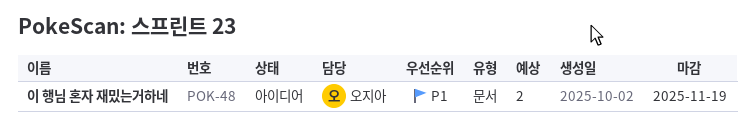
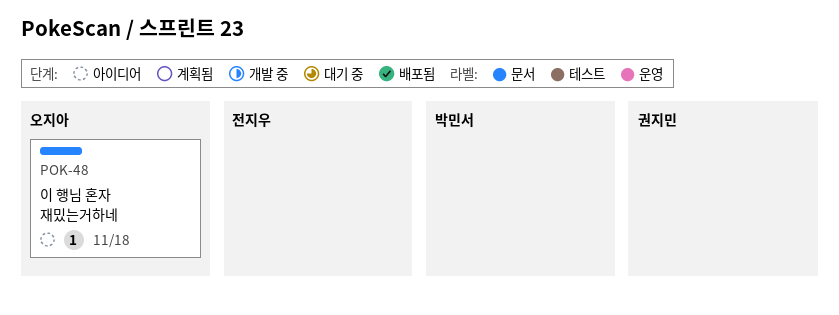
POK-48, estimate: 2 -> 1
POK-48, due: Nov 19 -> Nov 18

